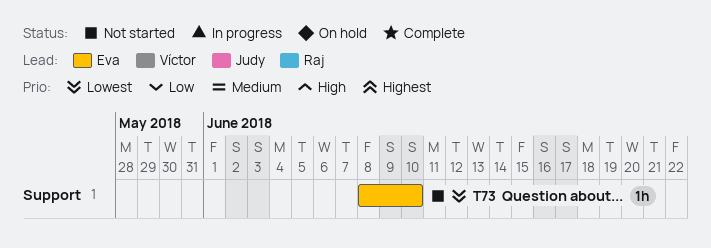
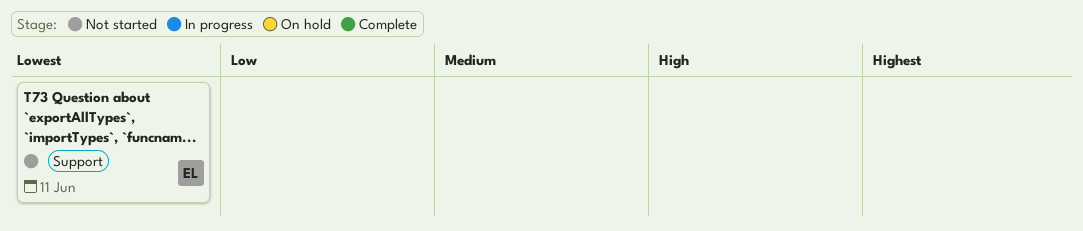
T73, due: Jun 10 -> Jun 11

